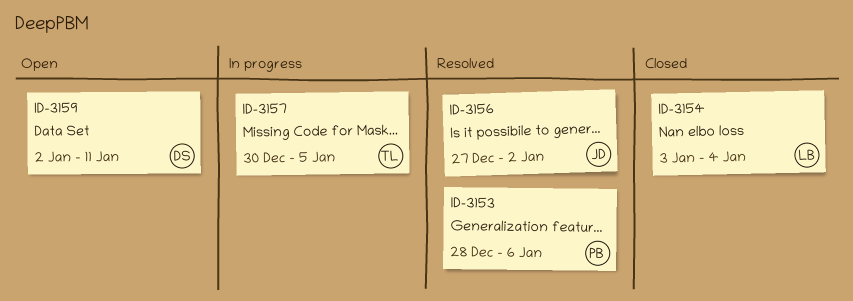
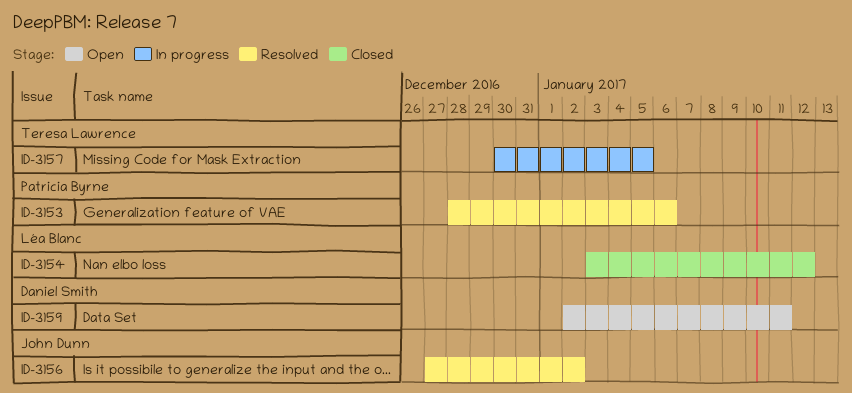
ID-3154, due: Jan 4 -> Jan 12

